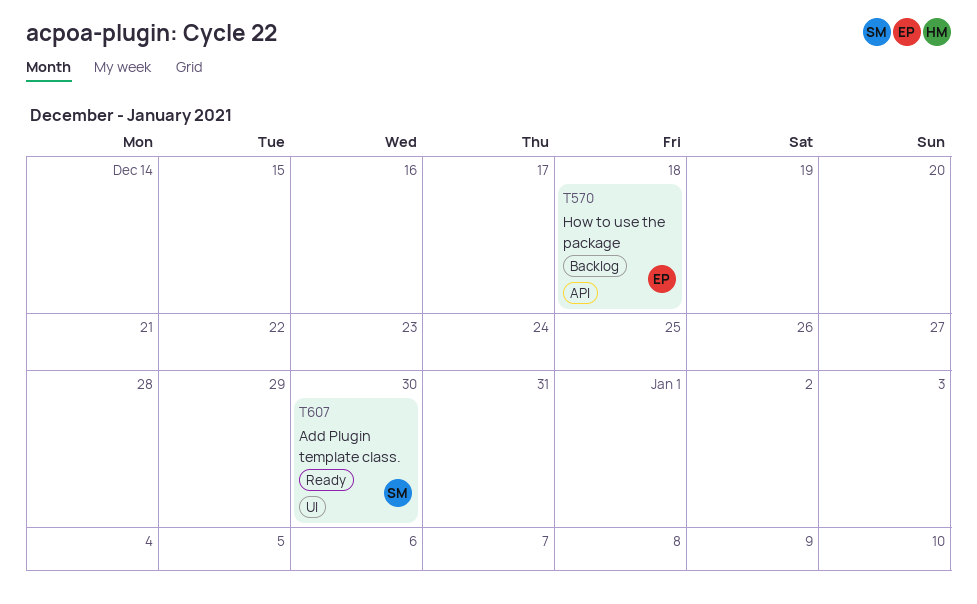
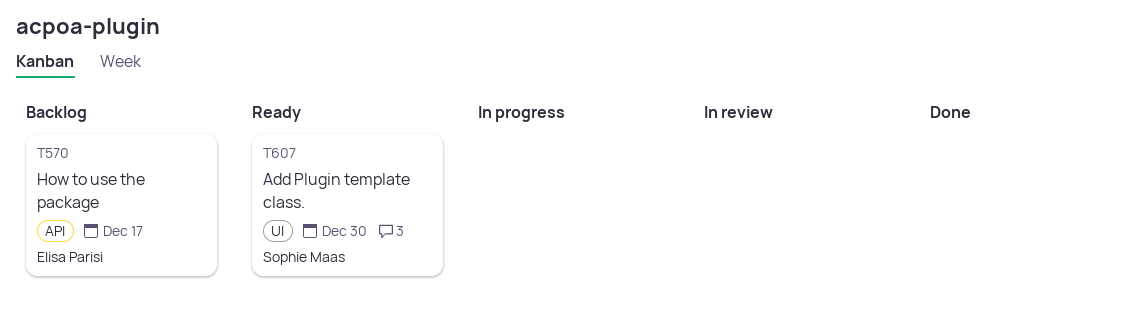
T570, due: Dec 18 -> Dec 17

